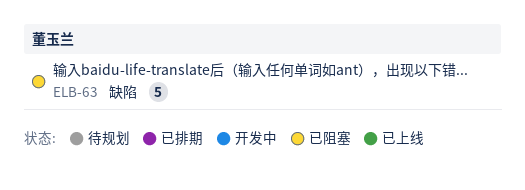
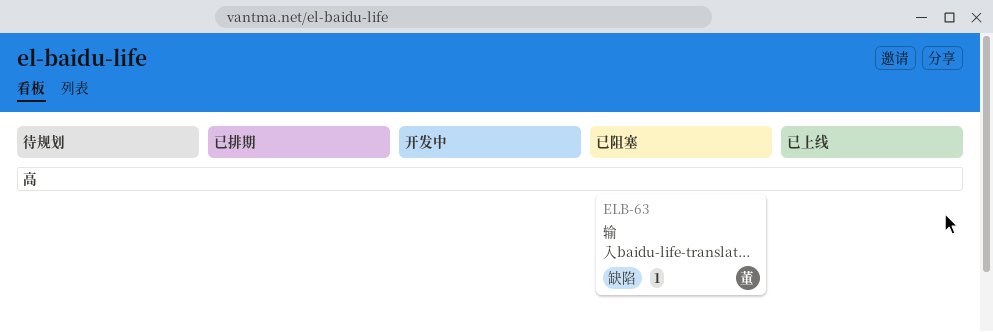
ELB-63, estimate: 5 -> 1

